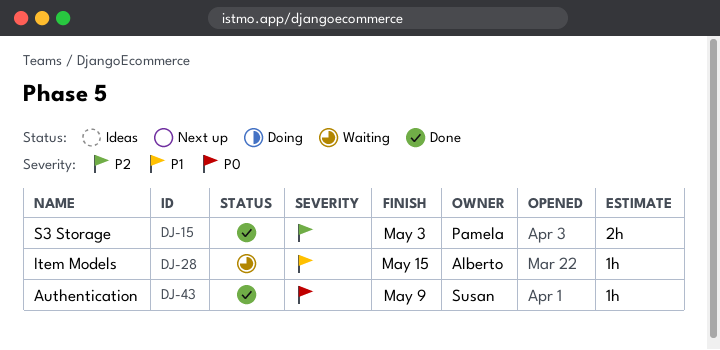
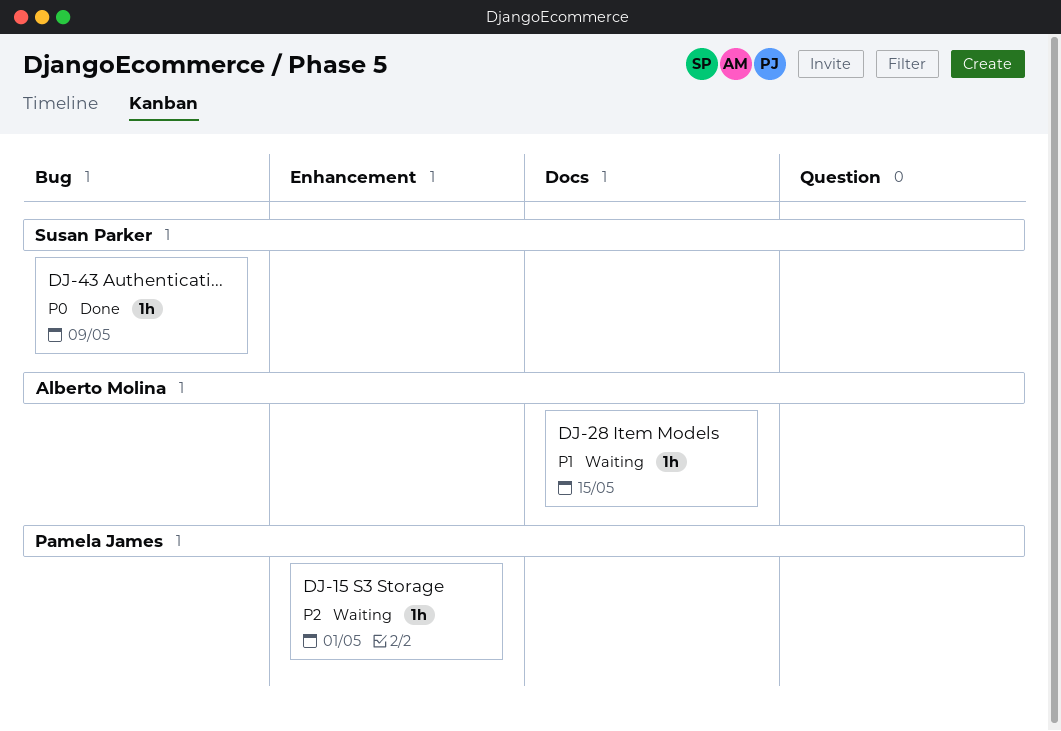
DJ-15, status: Done -> Waiting
DJ-15, estimate: 2h -> 1h
DJ-15, due: May 3 -> May 1

